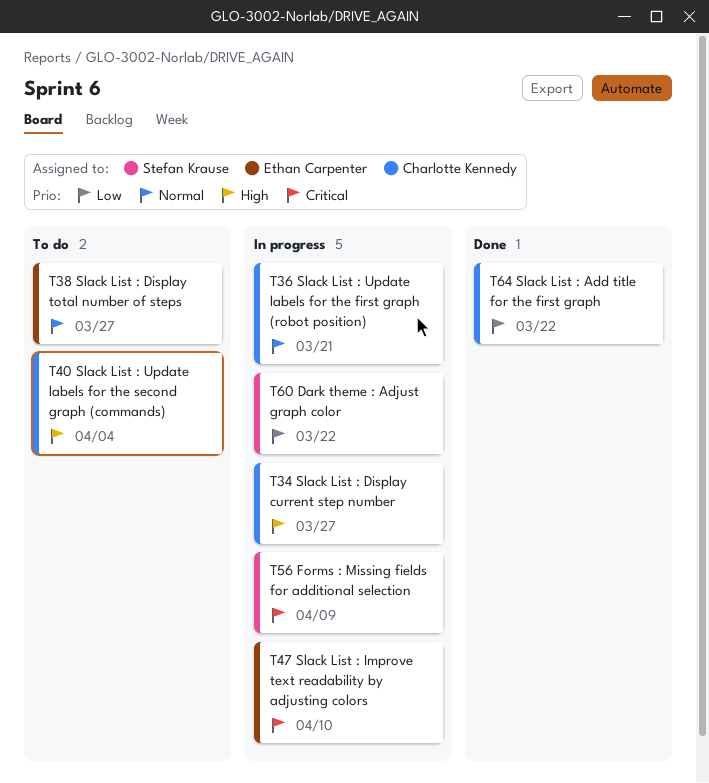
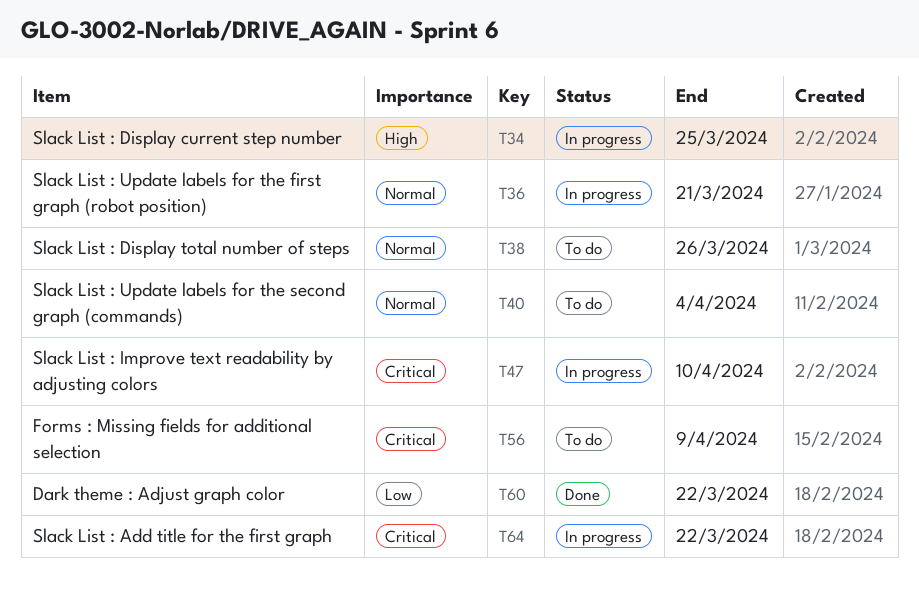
T34, due: Mar 27 -> Mar 25
T38, due: Mar 27 -> Mar 26
T40, priority: High -> Normal
T56, status: In progress -> To do
T60, status: In progress -> Done
T64, status: Done -> In progress
T64, priority: Low -> Critical

